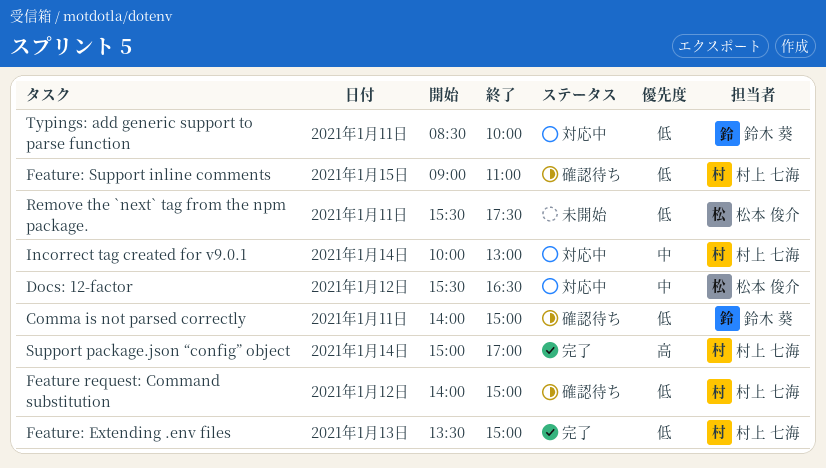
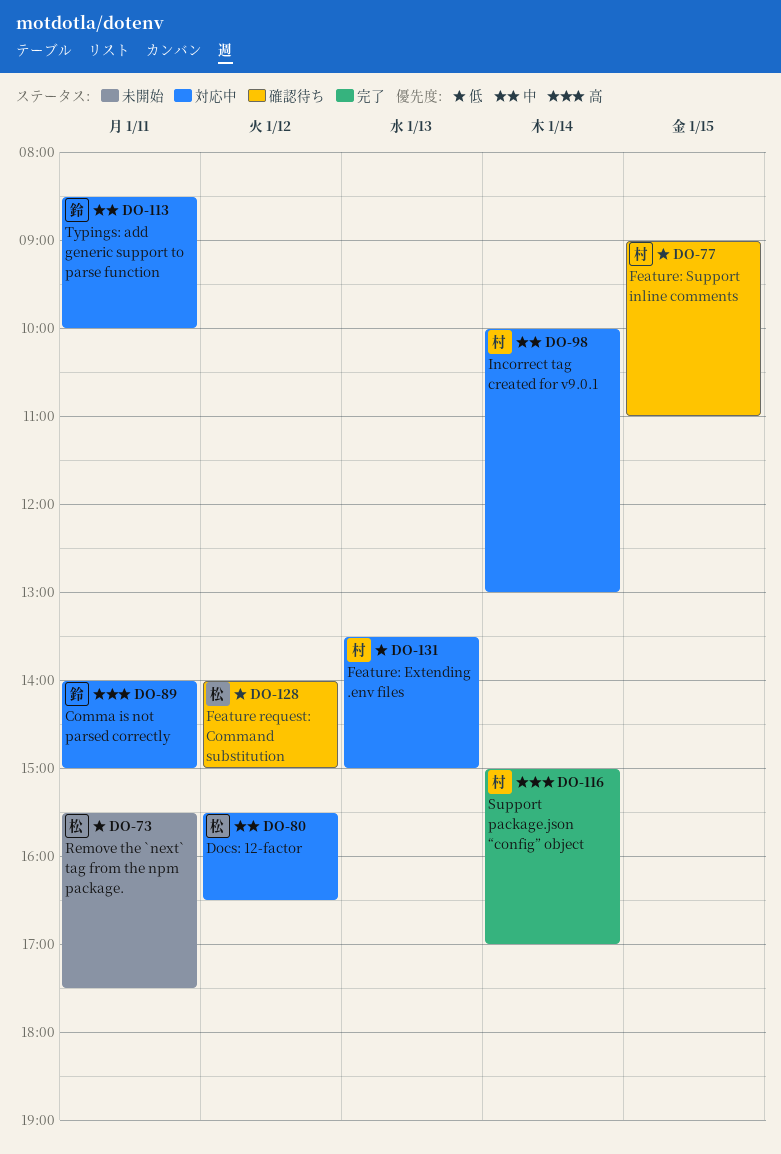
Comma is not parsed correctly, status: 確認待ち -> 対応中
Comma is not parsed correctly, priority: 低 -> 高
Feature request: Command substitution, owner: 村上 七海 -> 松本 俊介
Feature: Extending .env files, status: 完了 -> 対応中
Typings: add generic support to parse function, priority: 低 -> 中

